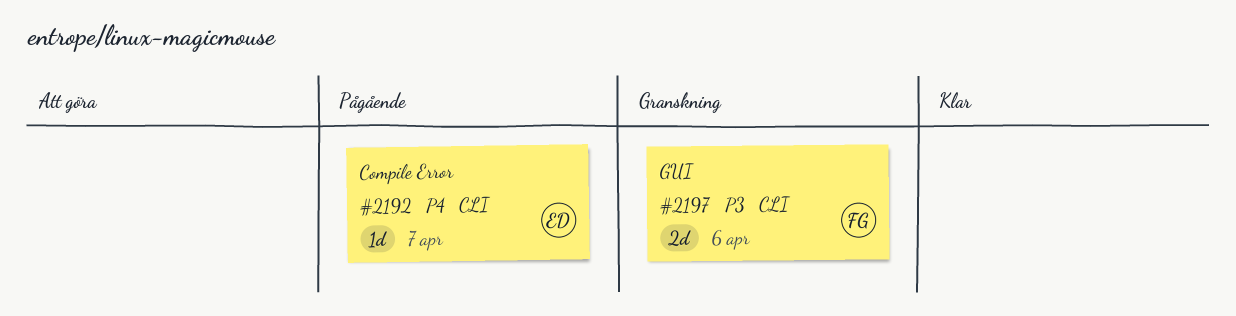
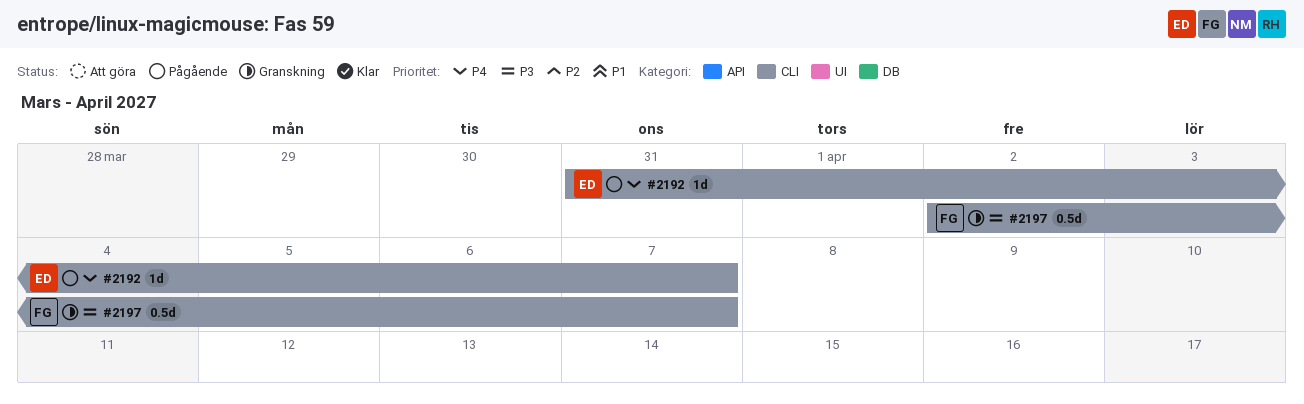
#2197, estimate: 2d -> 0.5d
#2197, due: Apr 6 -> Apr 7

